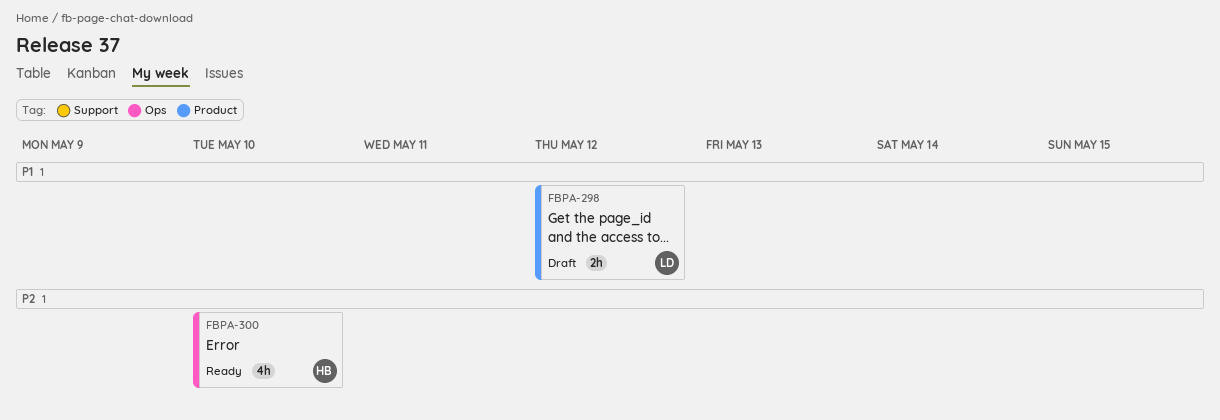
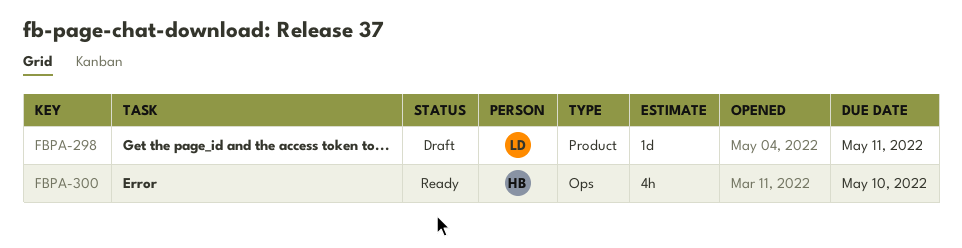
FBPA-298, estimate: 2h -> 1d
FBPA-298, due: May 12 -> May 11

